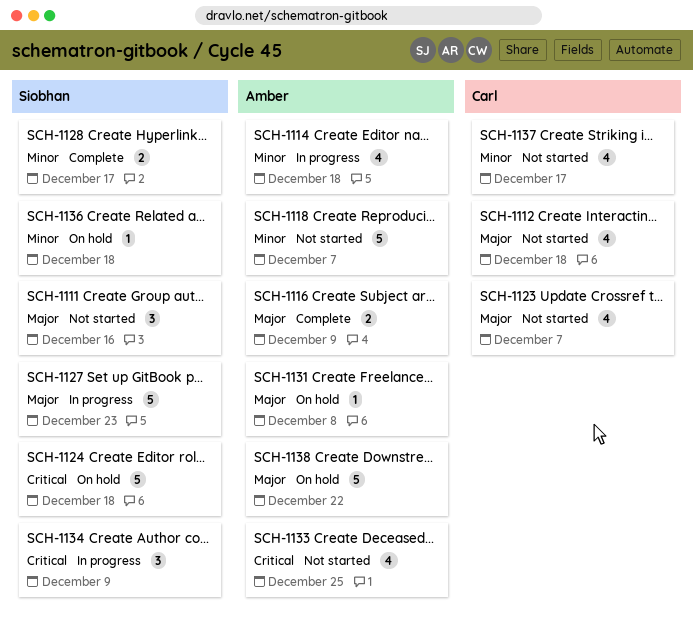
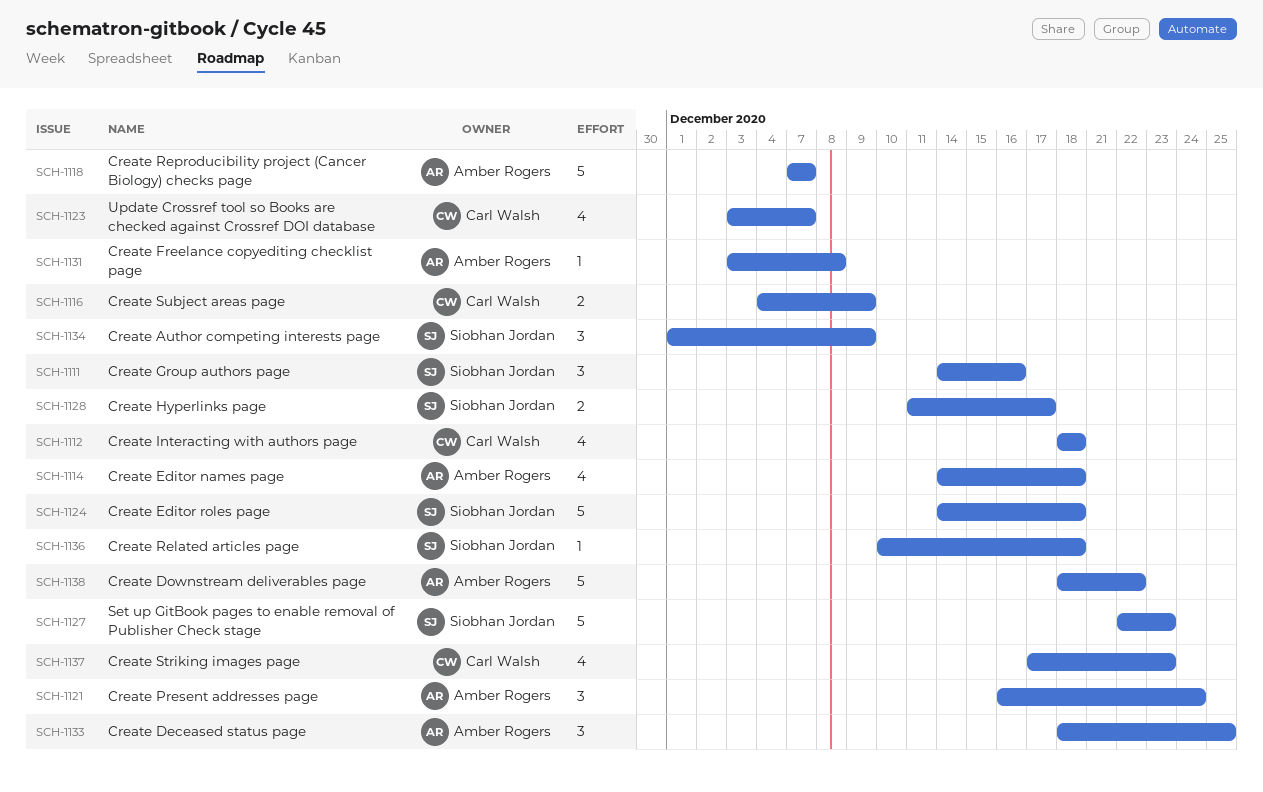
SCH-1116, owner: Amber Rogers -> Carl Walsh
SCH-1121: none -> present
SCH-1133, estimate: 4 -> 3
SCH-1137, due: Dec 17 -> Dec 23

